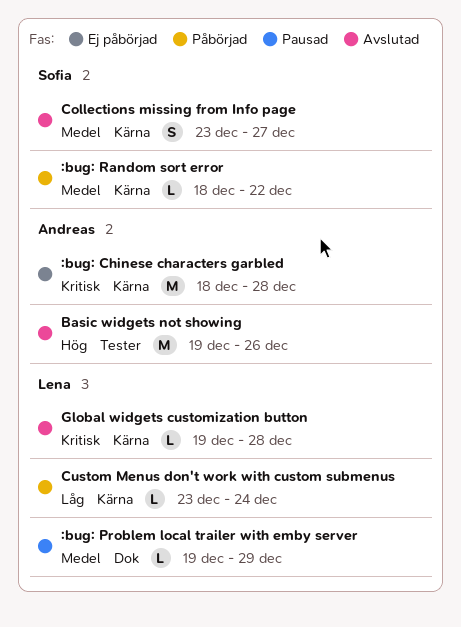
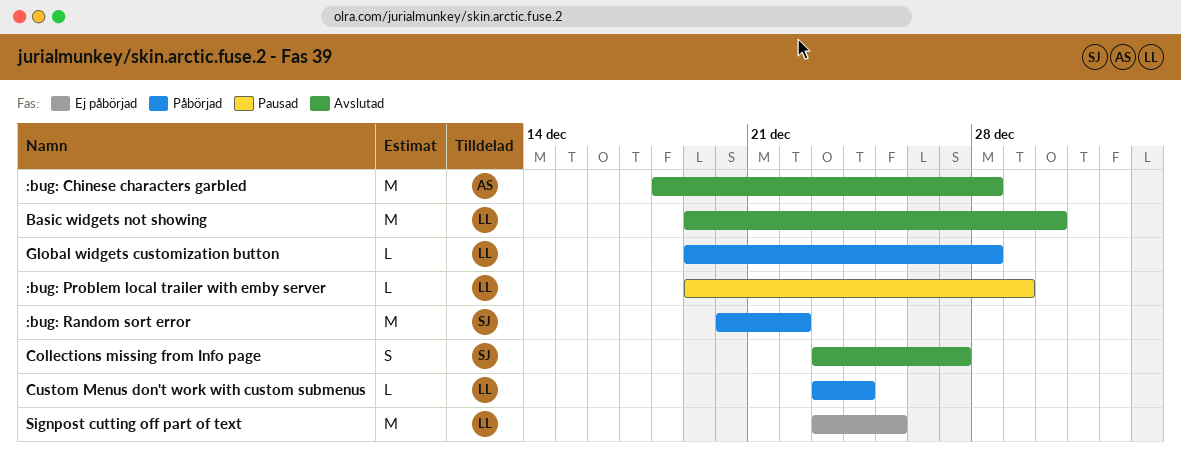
:bug: Chinese characters garbled, status: Ej påbörjad -> Avslutad
:bug: Random sort error, estimate: L -> M
:bug: Random sort error, start: Dec 18 -> Dec 20
Basic widgets not showing, owner: Andreas -> Lena
Basic widgets not showing, due: Dec 26 -> Dec 30
Global widgets customization button, status: Avslutad -> Påbörjad
Signpost cutting off part of text: none -> present

